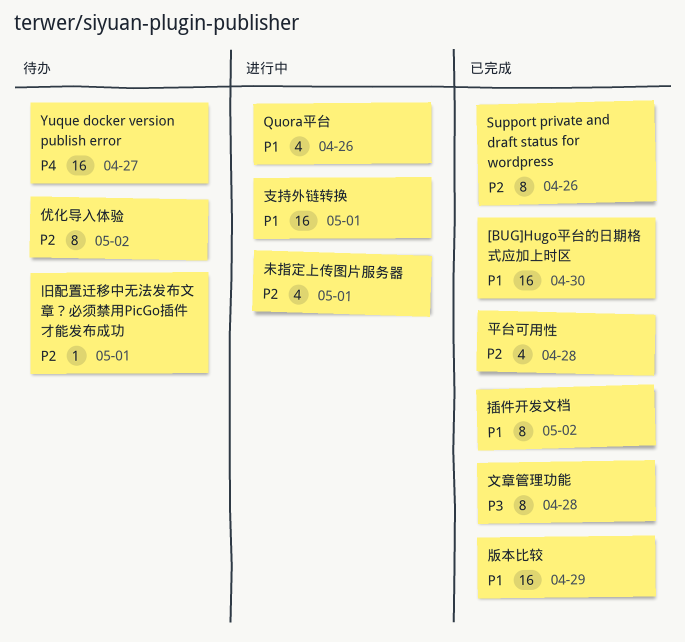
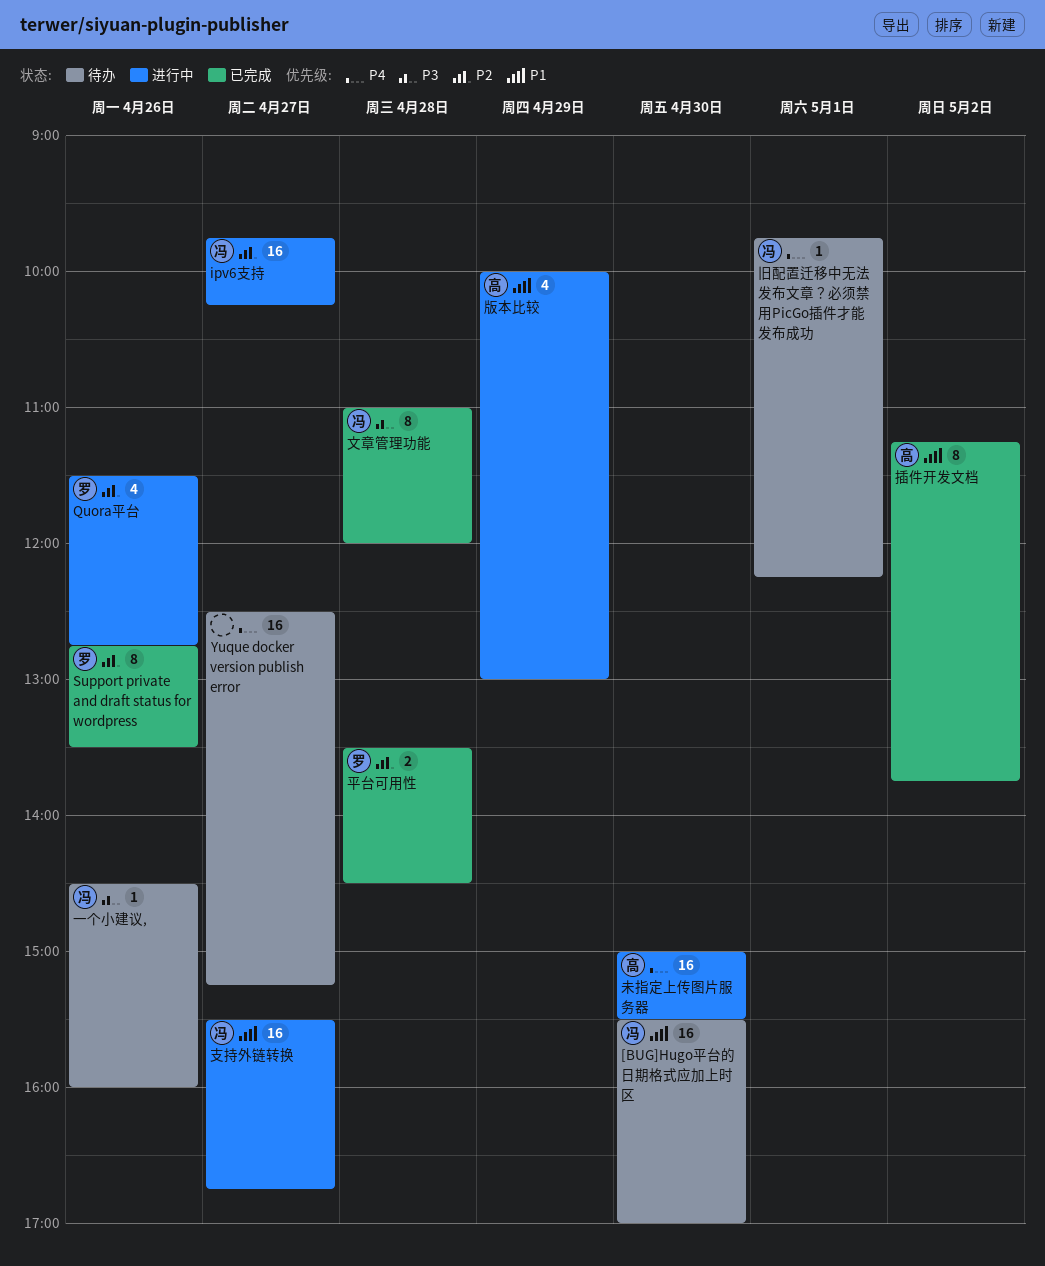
[BUG]Hugo平台的日期格式应加上时区, status: 已完成 -> 待办
ipv6支持: none -> present
Quora平台, priority: P1 -> P2
一个小建议,: none -> present
优化导入体验: present -> none
平台可用性, estimate: 4 -> 2
支持外链转换, day: May 1 -> Apr 27
旧配置迁移中无法发布文章？必须禁用PicGo插件才能发布成功, priority: P2 -> P4
未指定上传图片服务器, priority: P2 -> P4
未指定上传图片服务器, estimate: 4 -> 16
未指定上传图片服务器, day: May 1 -> Apr 30
版本比较, status: 已完成 -> 进行中
版本比较, estimate: 16 -> 4

